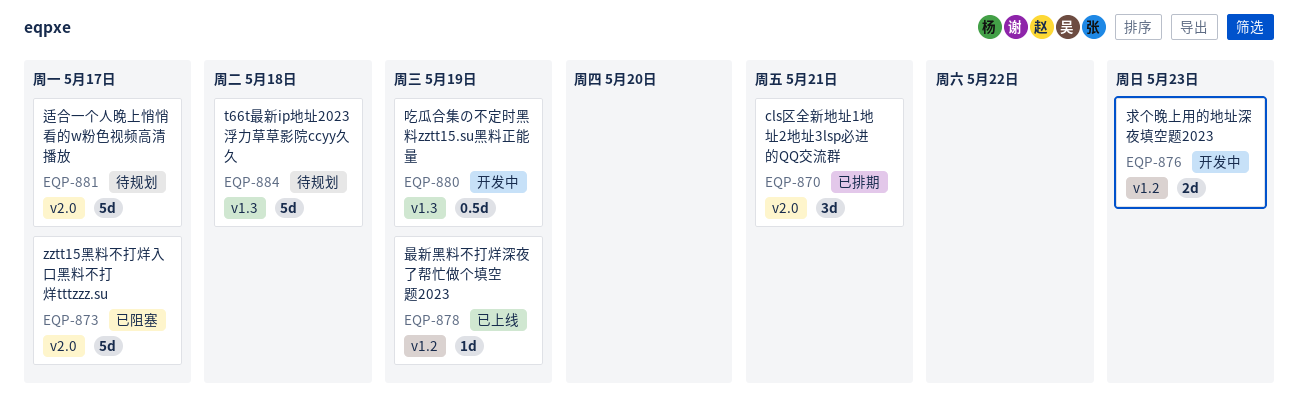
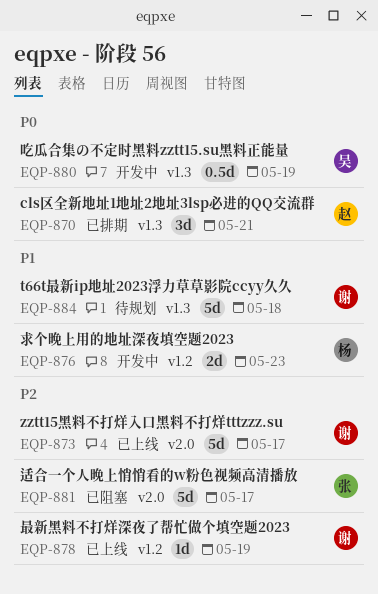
EQP-870, label: v2.0 -> v1.3
EQP-873, status: 已阻塞 -> 已上线
EQP-881, status: 待规划 -> 已阻塞

